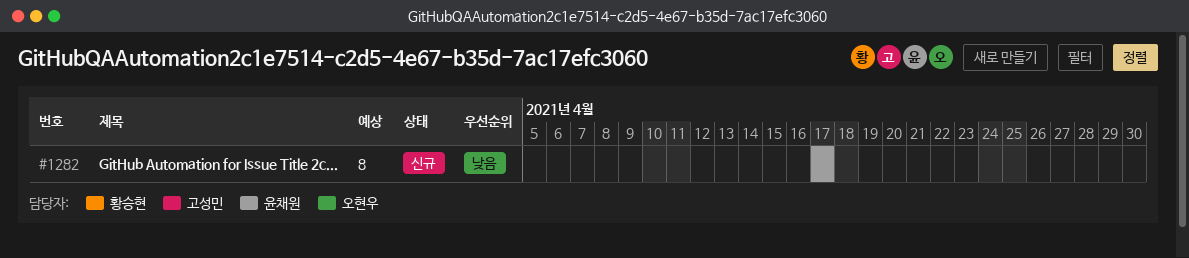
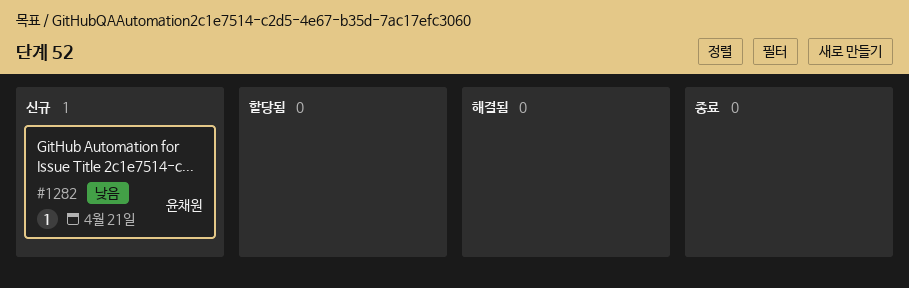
#1282, estimate: 8 -> 1
#1282, due: Apr 17 -> Apr 21

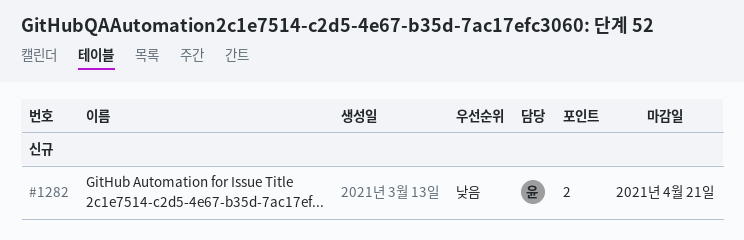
#1282, estimate: 1 -> 2

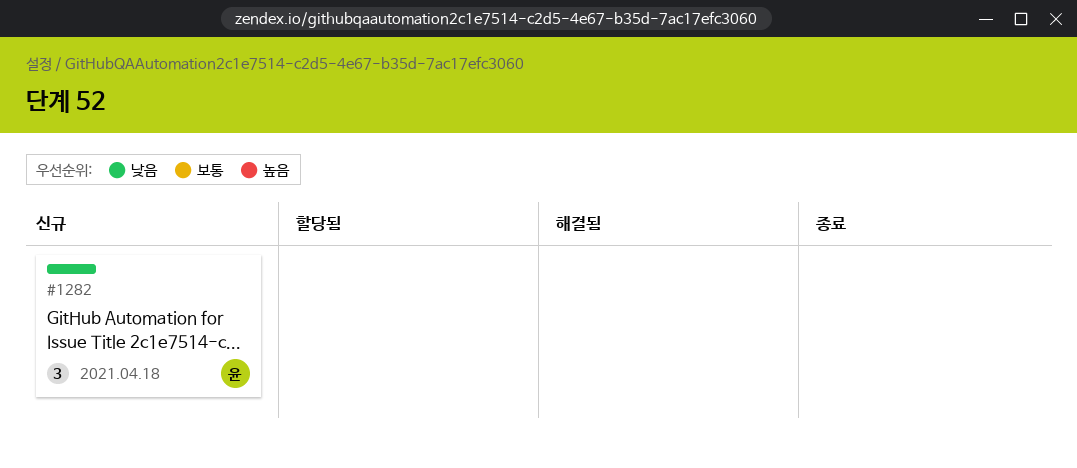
#1282, estimate: 2 -> 3
#1282, due: Apr 21 -> Apr 18

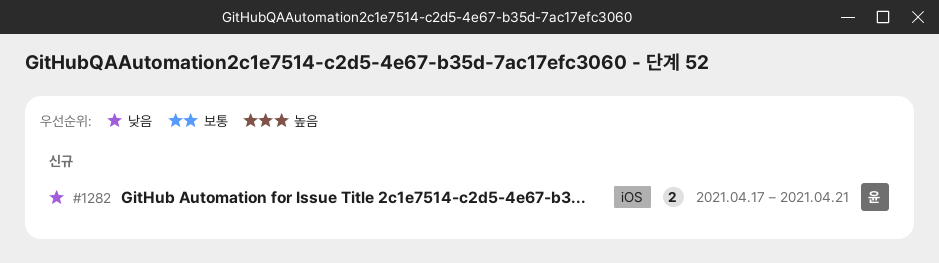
#1282, estimate: 3 -> 2
#1282, due: Apr 18 -> Apr 21

